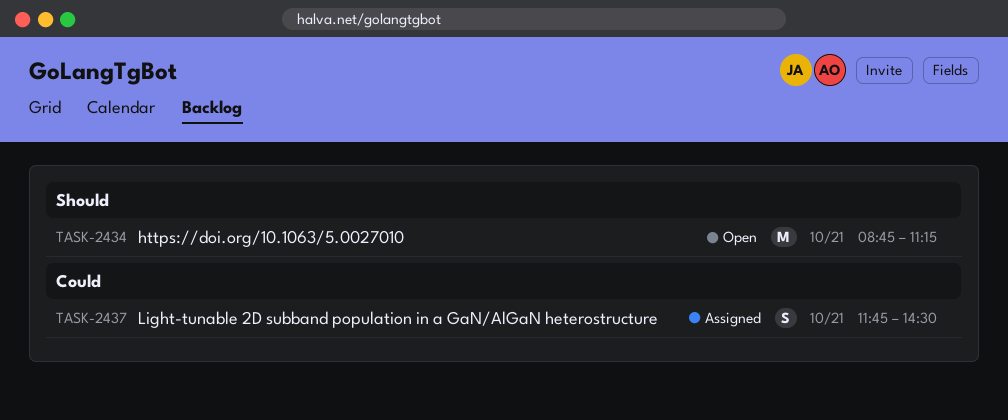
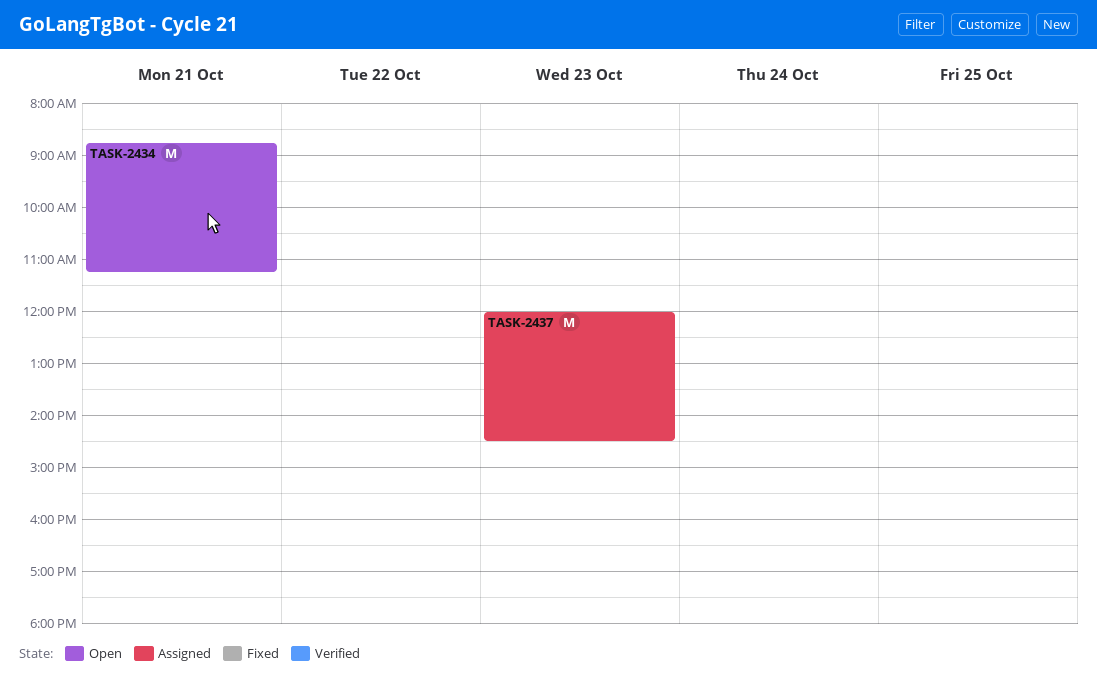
TASK-2437, estimate: S -> M
TASK-2437, day: Oct 21 -> Oct 23
TASK-2437, begins: 11:45 -> 12:00

